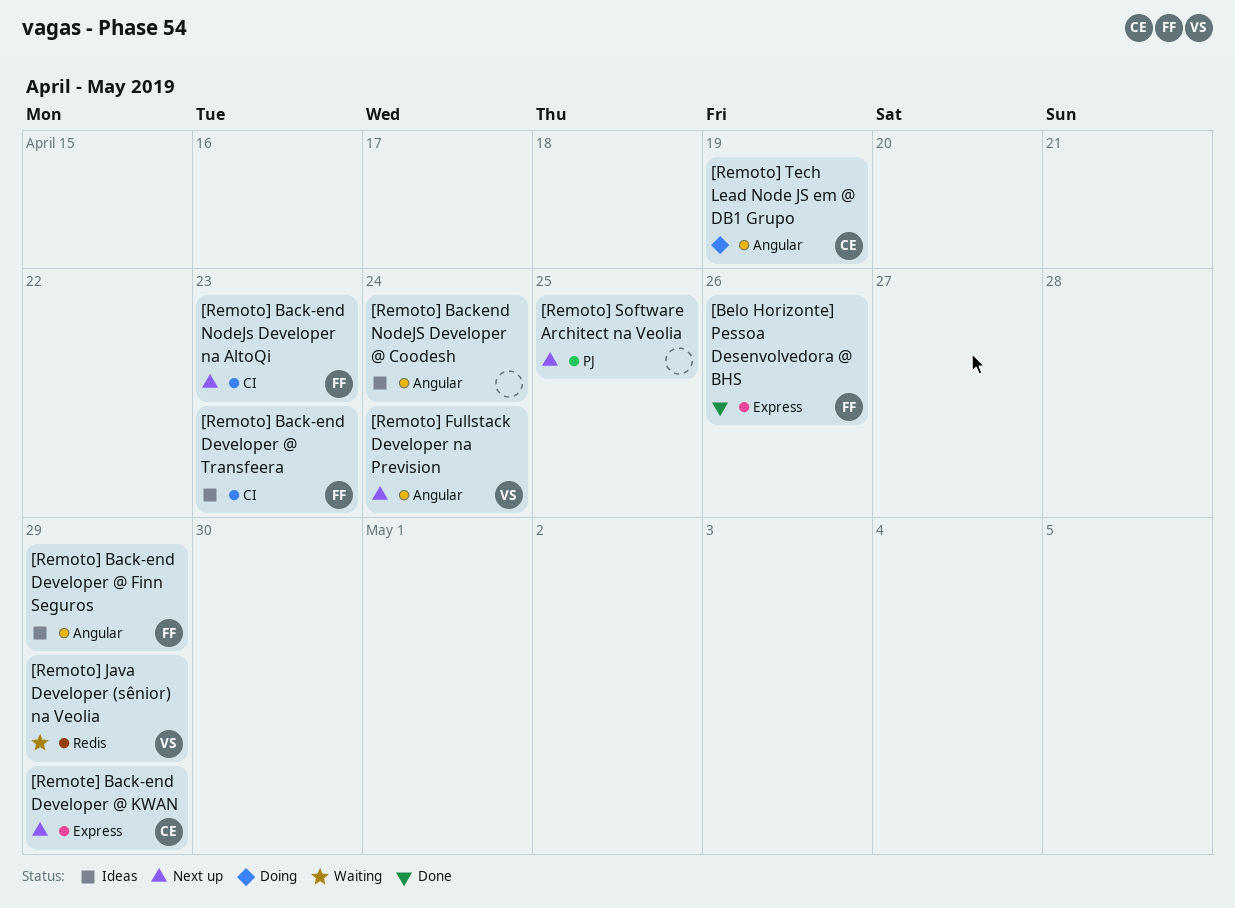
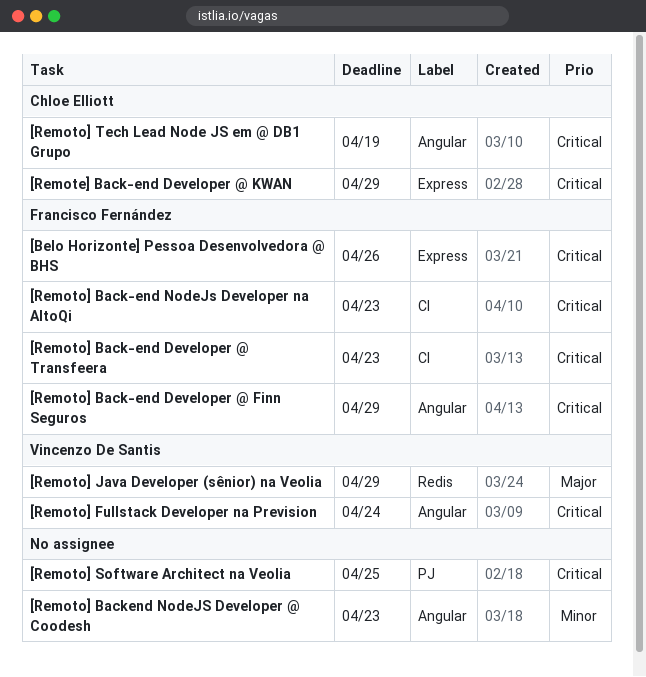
[Remoto] Backend NodeJS Developer @ Coodesh, due: Apr 24 -> Apr 23

